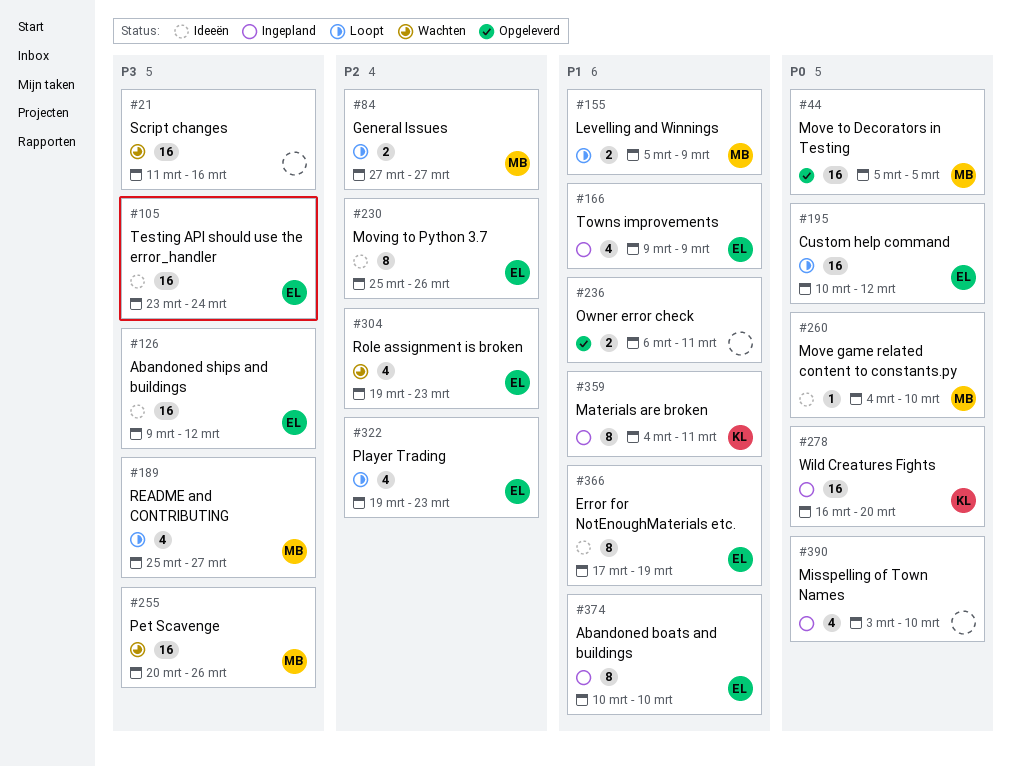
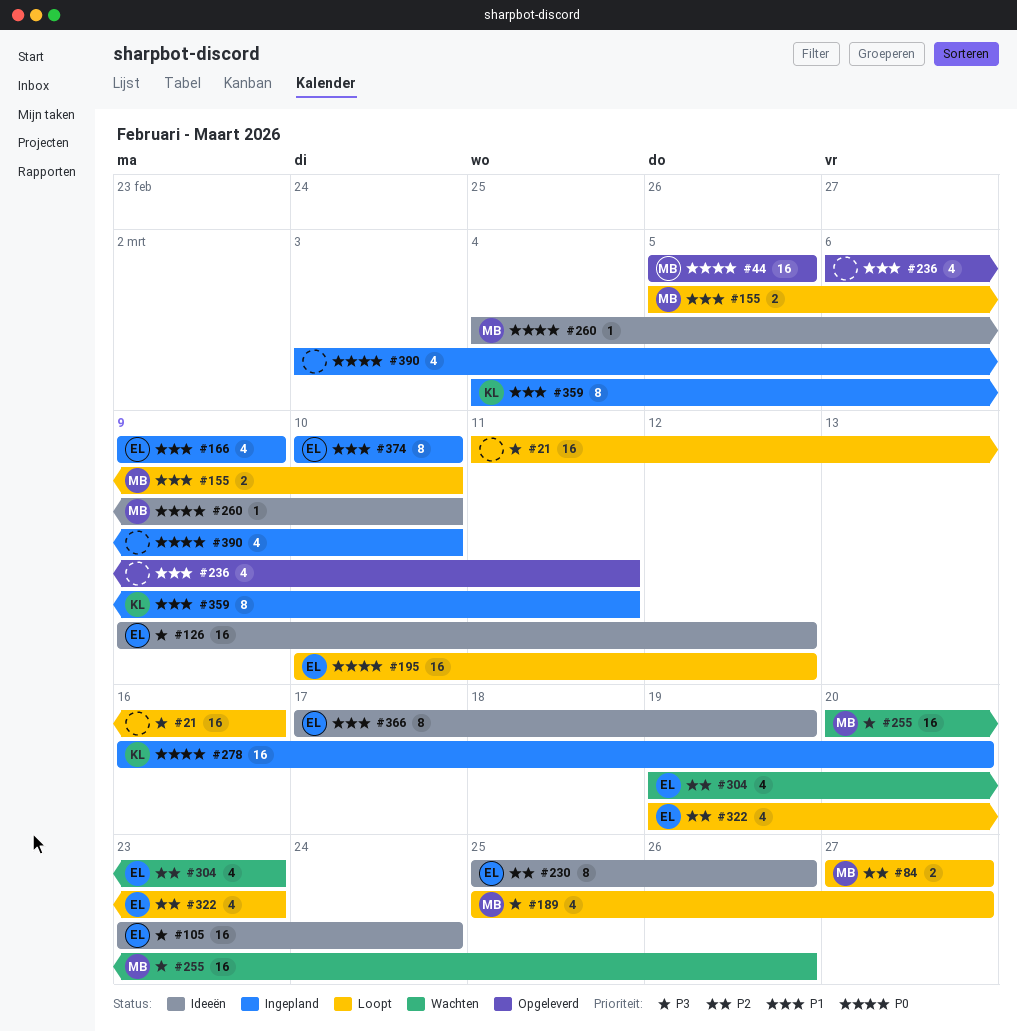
#21, status: Wachten -> Loopt
#155, due: Mar 9 -> Mar 10
#236, estimate: 2 -> 4

